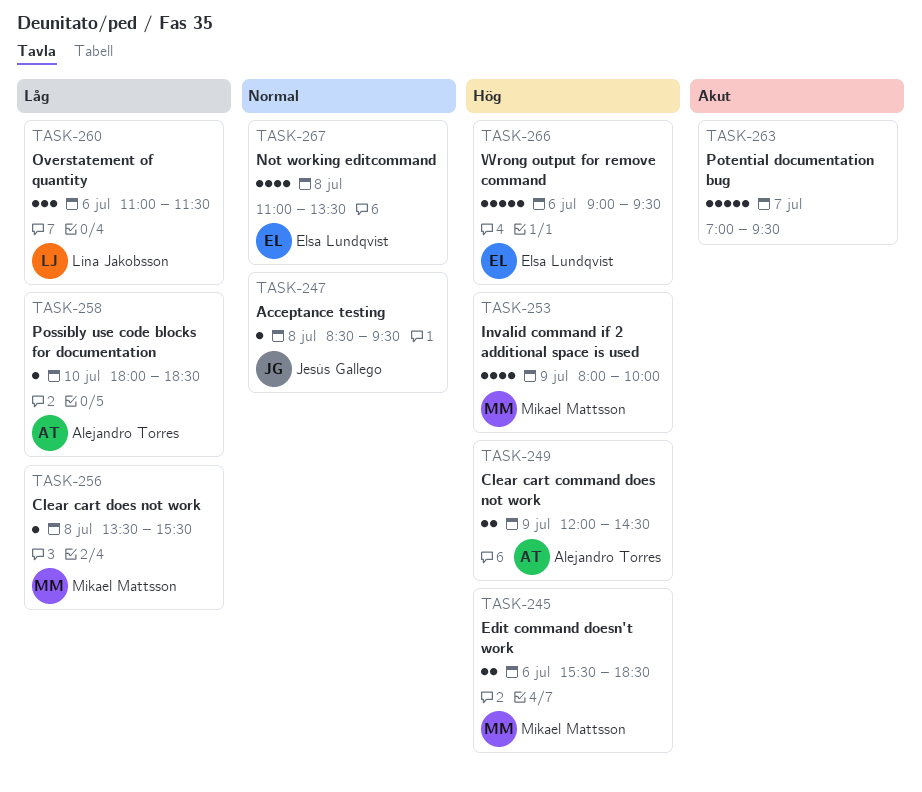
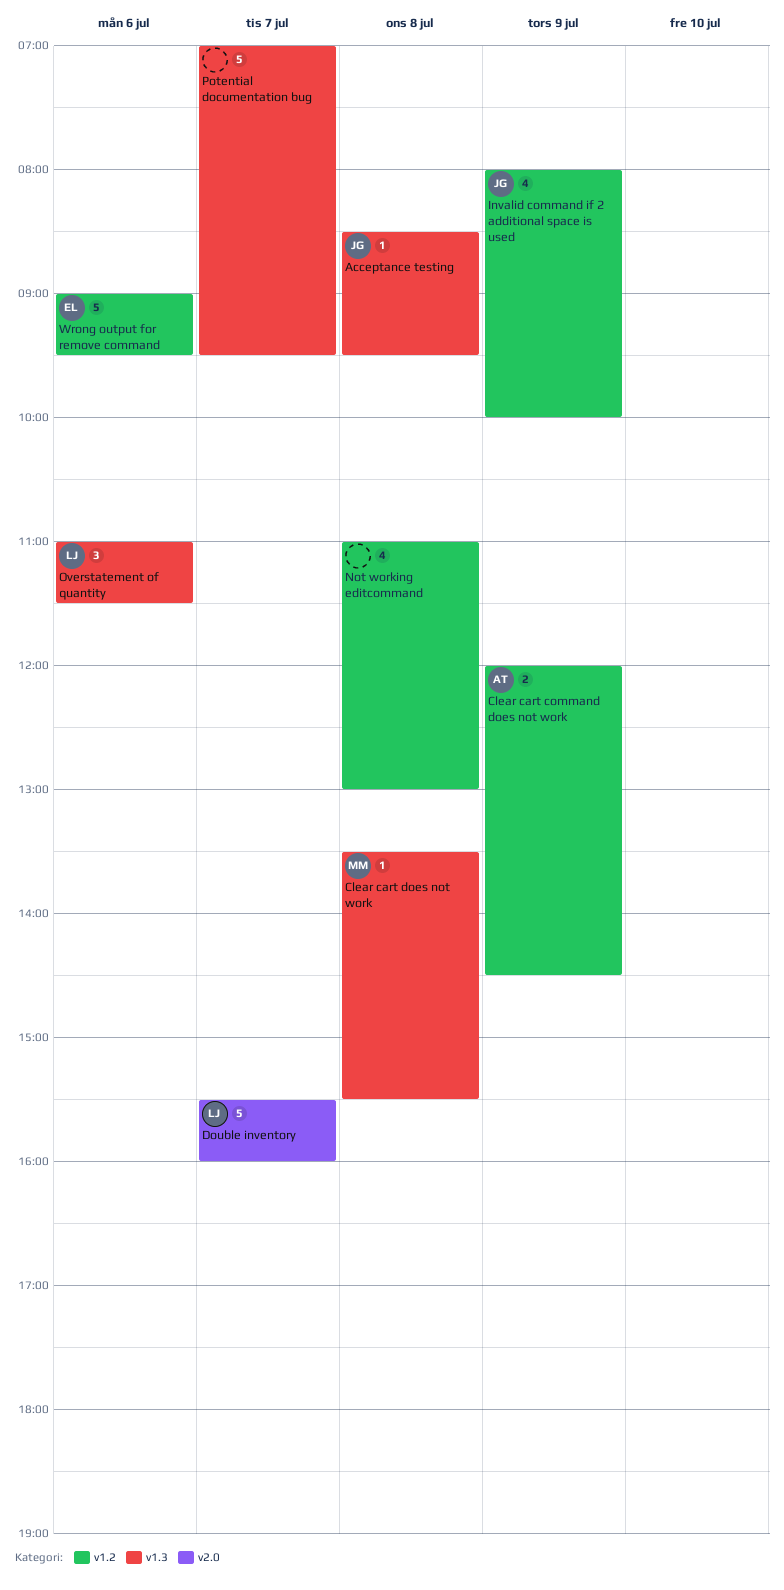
Double inventory: none -> present
Edit command doesn't work: present -> none
Invalid command if 2 additional space is used, owner: Mikael Mattsson -> Jesús Gallego
Not working editcommand, owner: Elsa Lundqvist -> none
Not working editcommand, ends: 13:30 -> 13:00
Possibly use code blocks for documentation: present -> none

